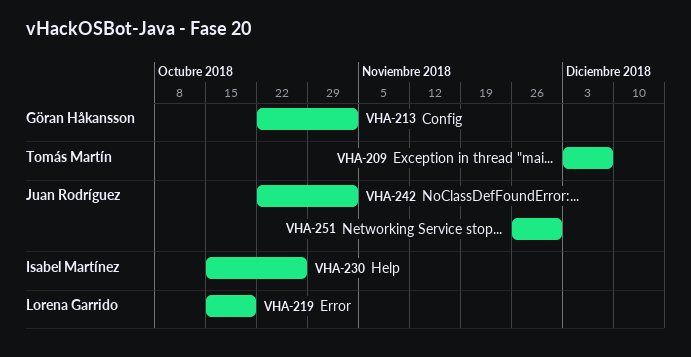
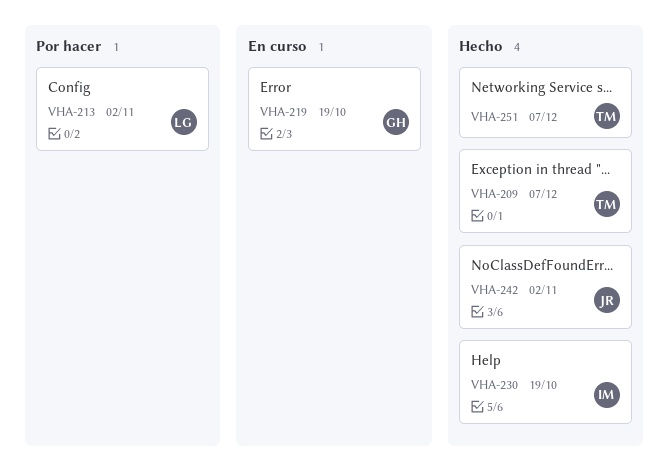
VHA-213, owner: Göran Håkansson -> Lorena Garrido
VHA-219, owner: Lorena Garrido -> Göran Håkansson
VHA-230, due: Oct 26 -> Oct 19
VHA-251, owner: Juan Rodríguez -> Tomás Martín
VHA-251, due: Nov 30 -> Dec 7

